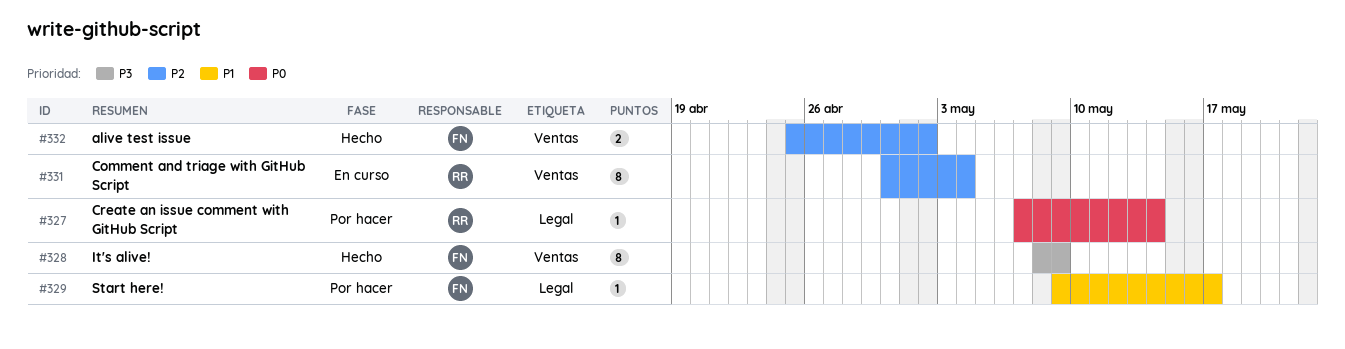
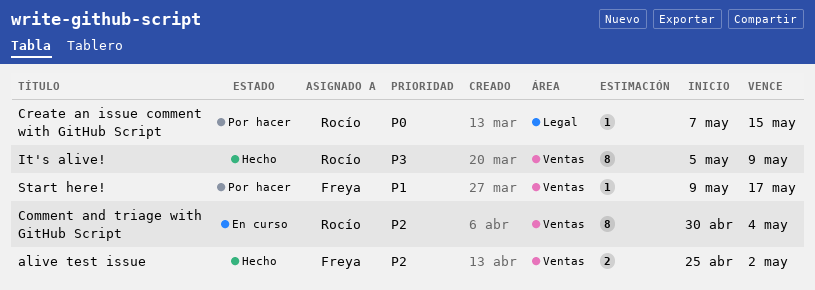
Create an issue comment with GitHub Script, due: May 14 -> May 15
It's alive!, owner: Freya -> Rocío
It's alive!, start: May 8 -> May 5
Start here!, label: Legal -> Ventas

